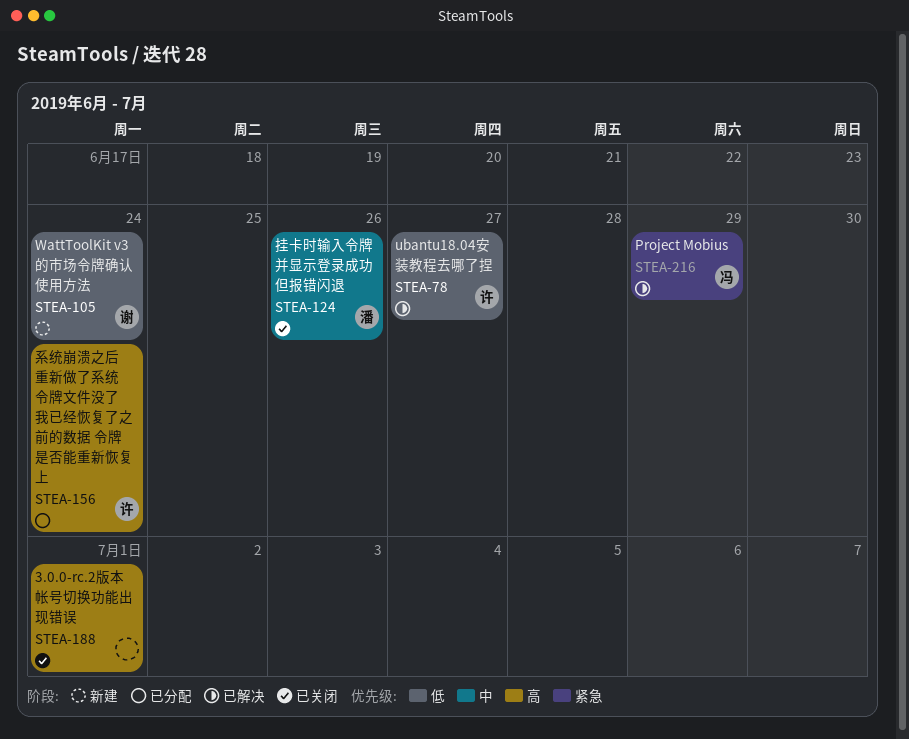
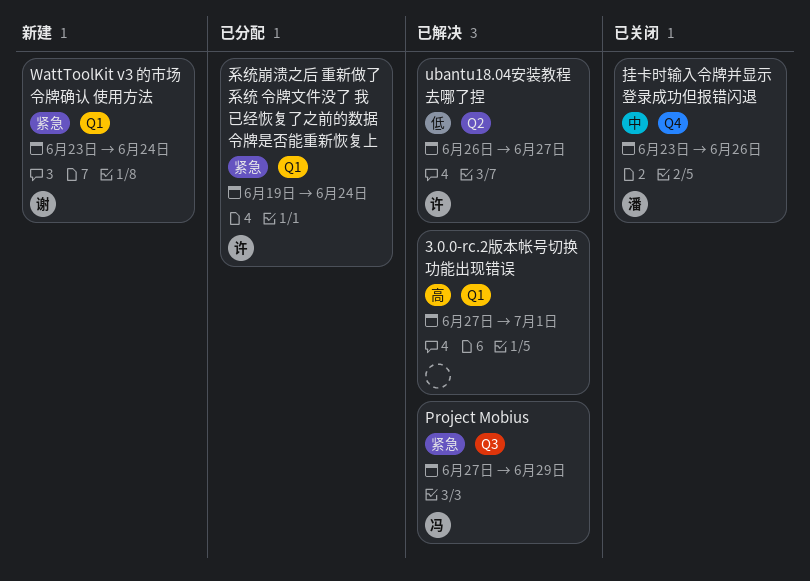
3.0.0-rc.2版本帐号切换功能出现错误, status: 已关闭 -> 已解决
WattToolKit v3 的市场令牌确认 使用方法, priority: 低 -> 紧急
系统崩溃之后 重新做了系统 令牌文件没了 我已经恢复了之前的数据 令牌是否能重新恢复上, priority: 高 -> 紧急

